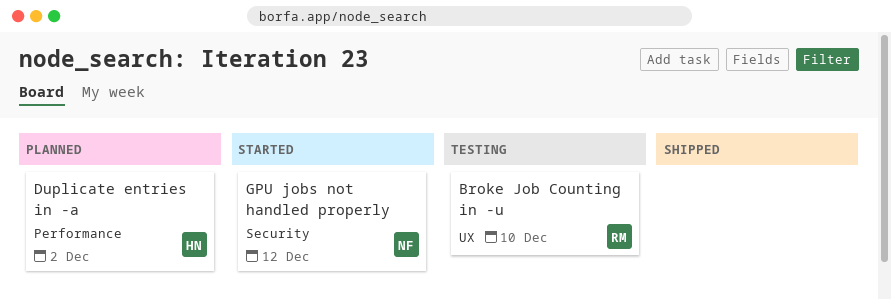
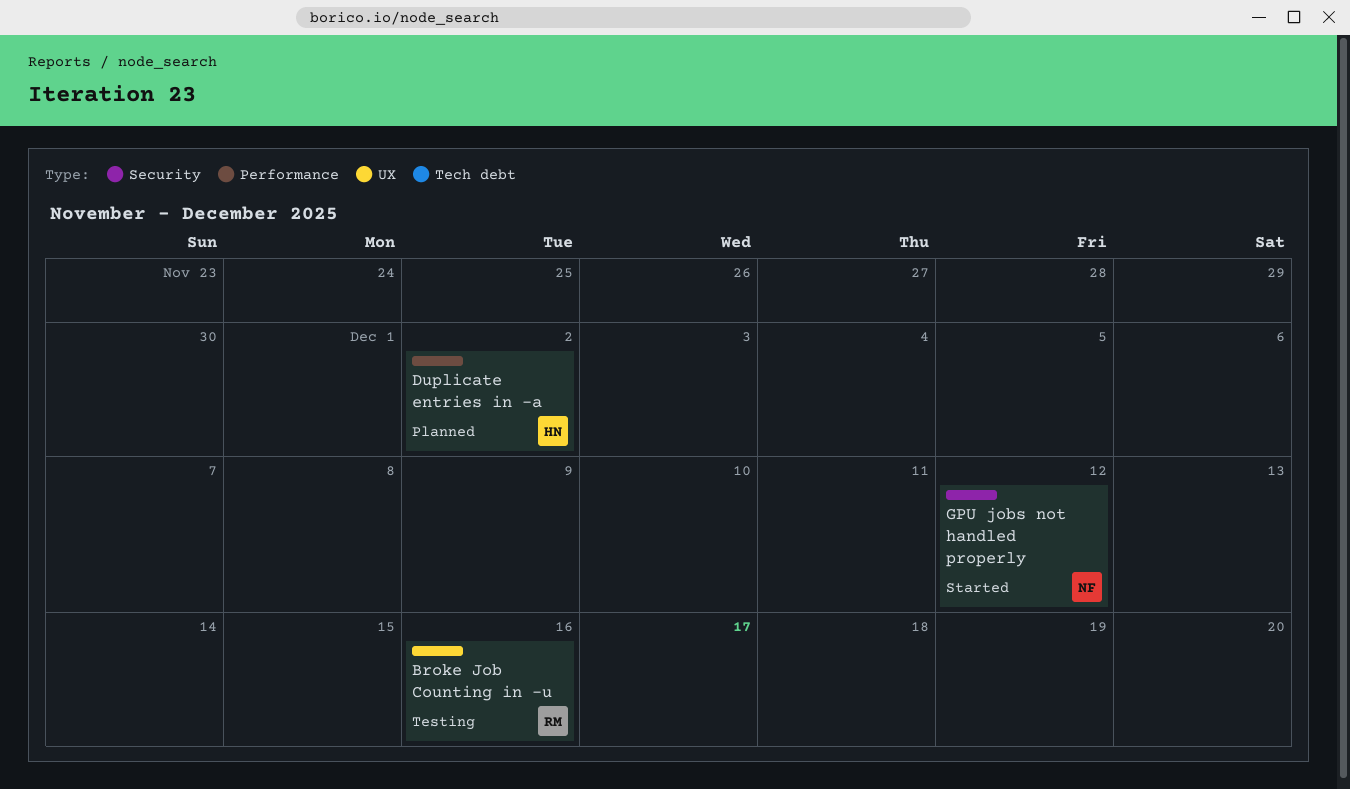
Broke Job Counting in -u, due: Dec 10 -> Dec 16

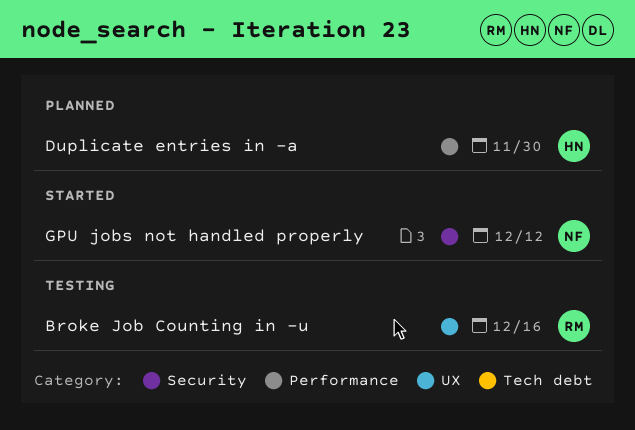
Duplicate entries in -a, due: Dec 2 -> Nov 30

